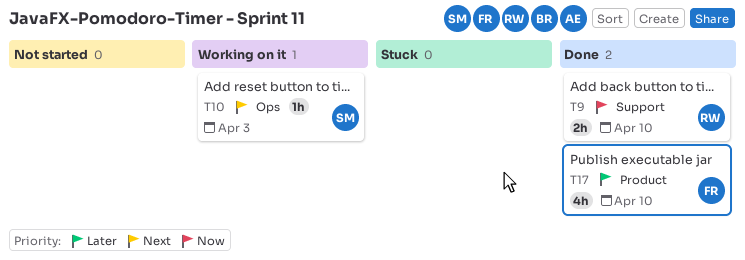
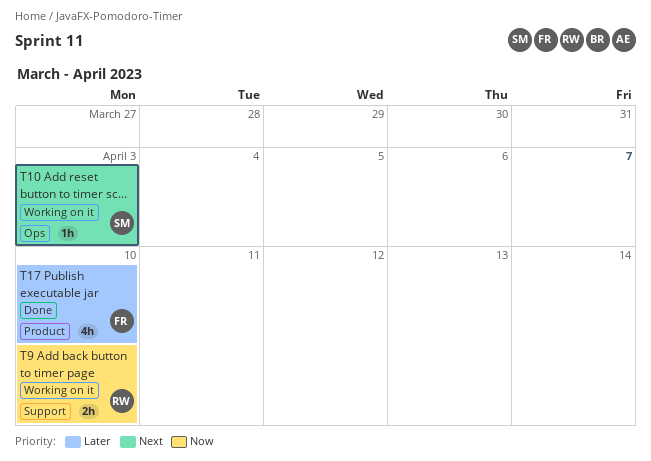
T9, status: Done -> Working on it

